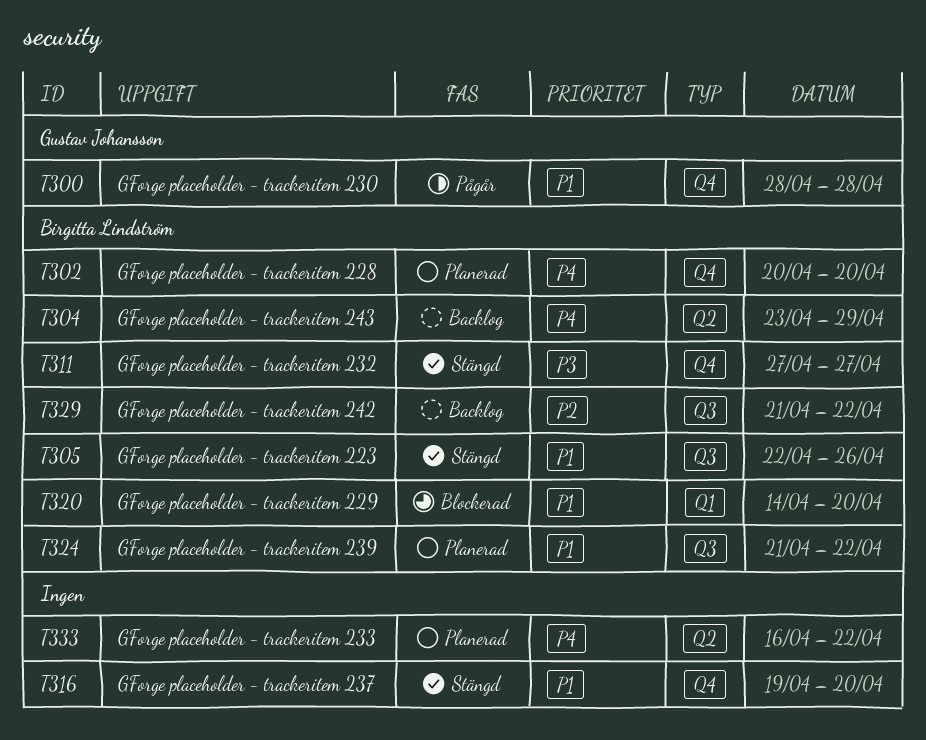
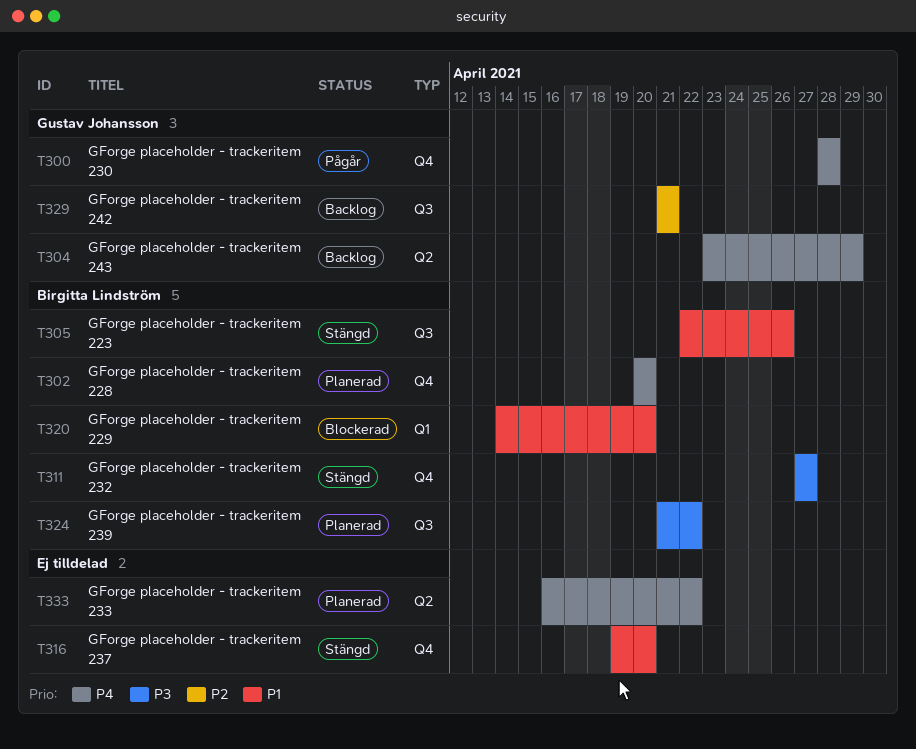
T300, priority: P1 -> P4
T304, owner: Birgitta Lindström -> Gustav Johansson
T324, priority: P1 -> P3
T329, owner: Birgitta Lindström -> Gustav Johansson
T329, due: Apr 22 -> Apr 21

